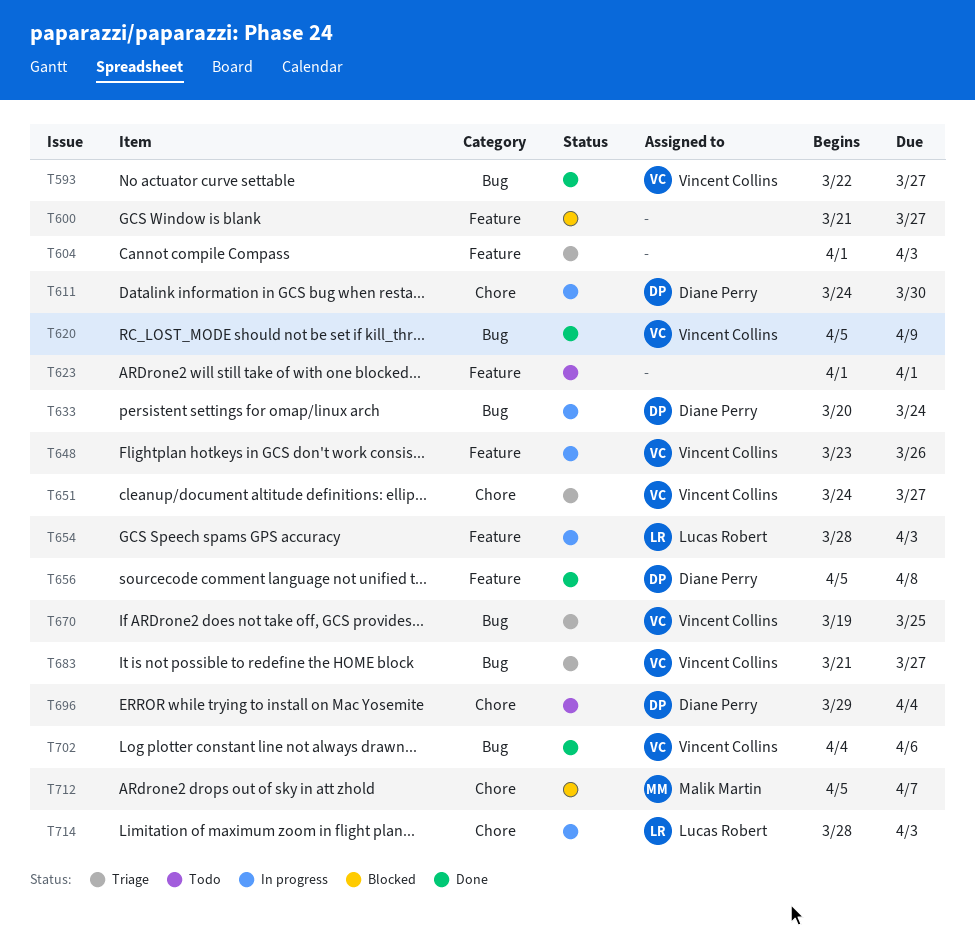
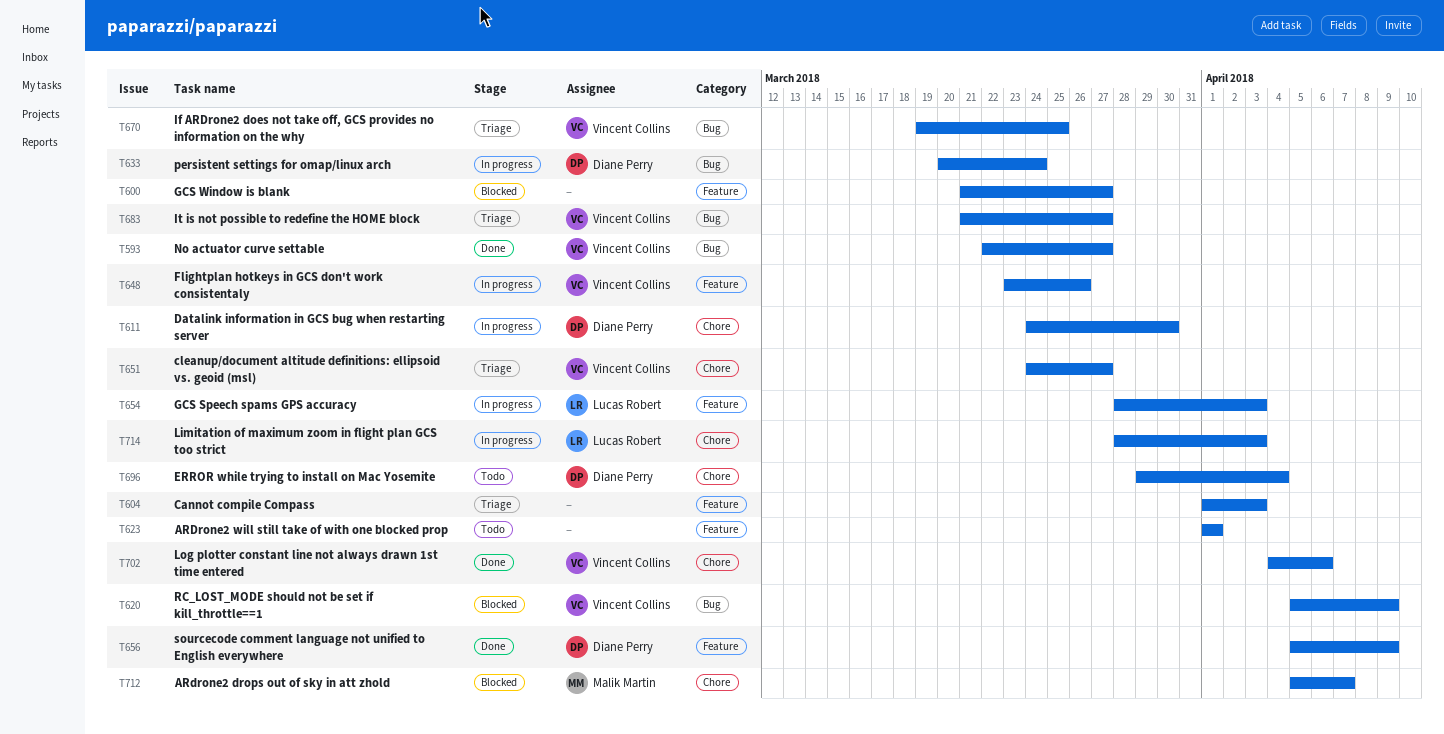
T620, status: Done -> Blocked
T656, due: Apr 8 -> Apr 9
T702, label: Bug -> Chore

